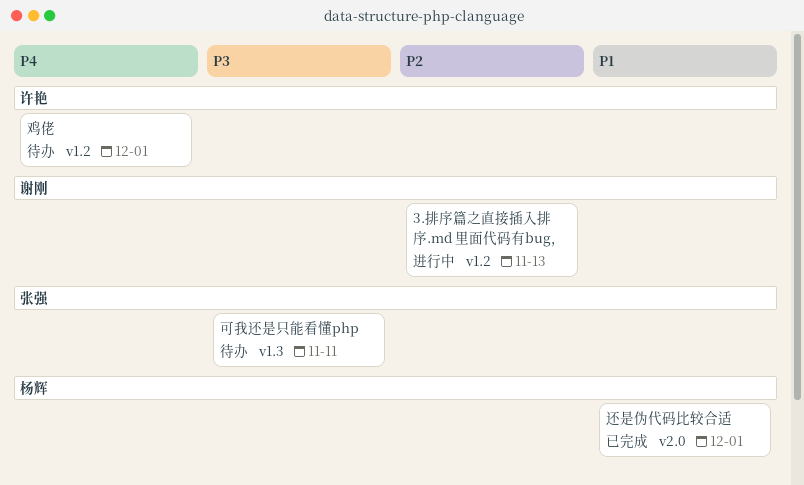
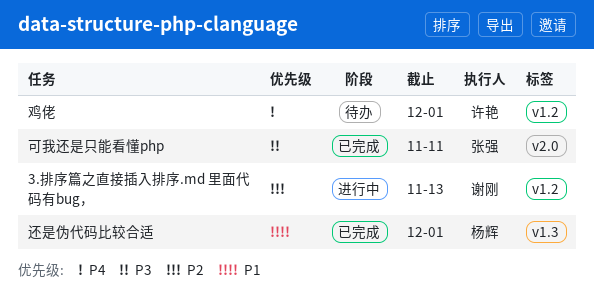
可我还是只能看懂php, status: 待办 -> 已完成
可我还是只能看懂php, label: v1.3 -> v2.0
还是伪代码比较合适, label: v2.0 -> v1.3

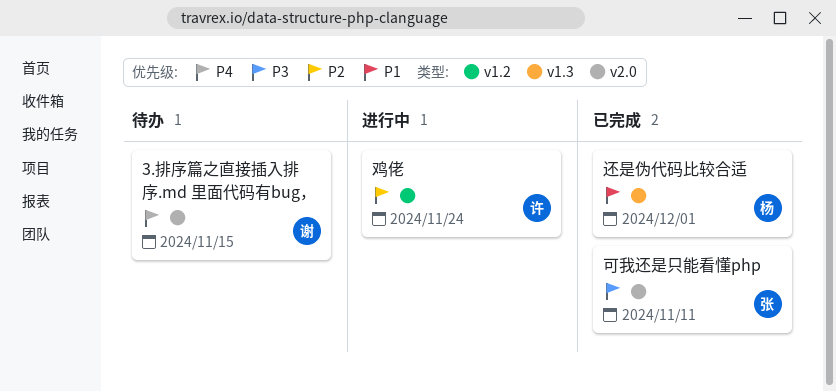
3.排序篇之直接插入排序.md 里面代码有bug，, status: 进行中 -> 待办
3.排序篇之直接插入排序.md 里面代码有bug，, priority: P2 -> P4
3.排序篇之直接插入排序.md 里面代码有bug，, label: v1.2 -> v2.0
3.排序篇之直接插入排序.md 里面代码有bug，, due: Nov 13 -> Nov 15
鸡佬, status: 待办 -> 进行中
鸡佬, priority: P4 -> P2
鸡佬, due: Dec 1 -> Nov 24

